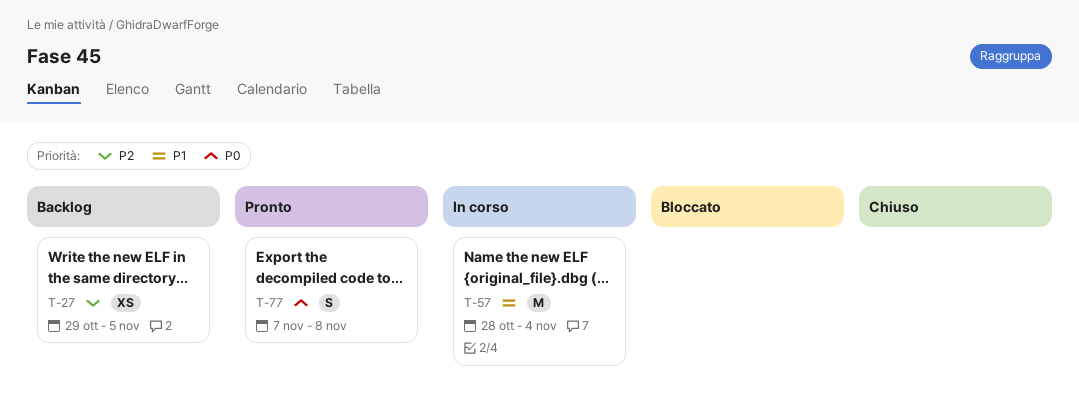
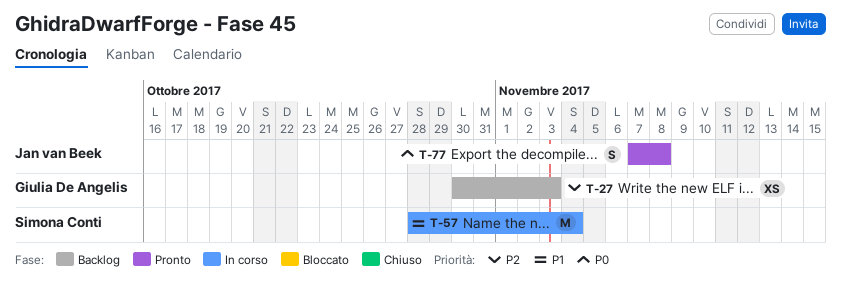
T-27, start: Oct 29 -> Oct 30
T-27, due: Nov 5 -> Nov 3

